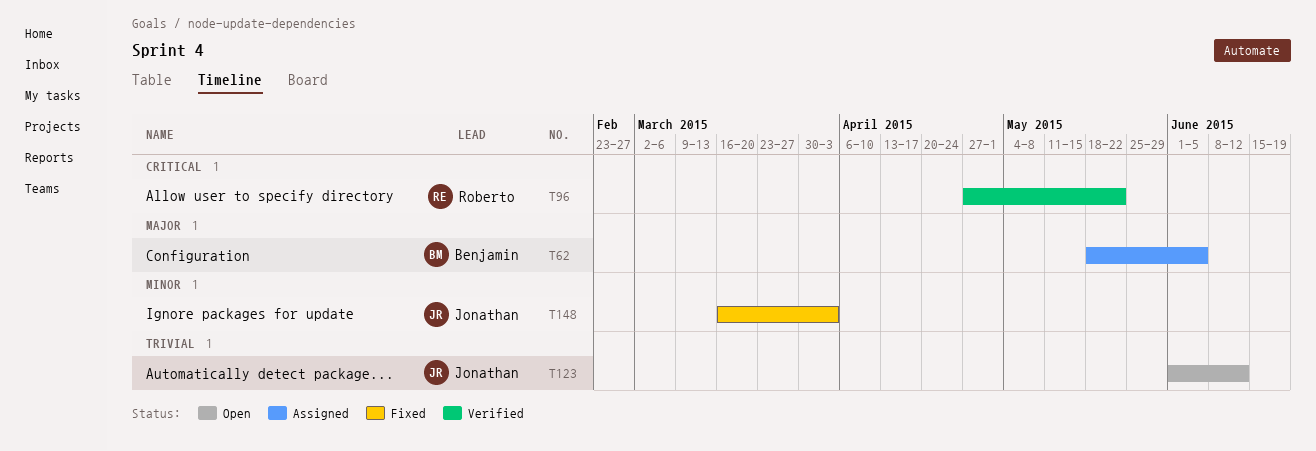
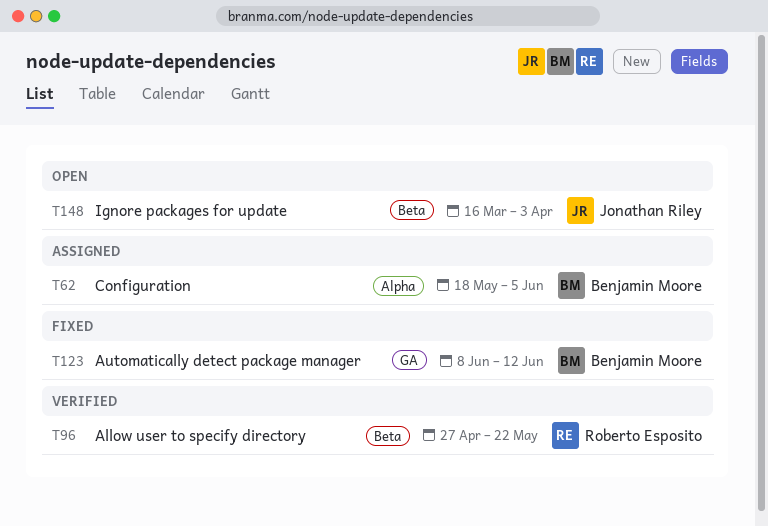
T123, status: Open -> Fixed
T123, owner: Jonathan Riley -> Benjamin Moore
T123, start: Jun 1 -> Jun 8
T148, status: Fixed -> Open

